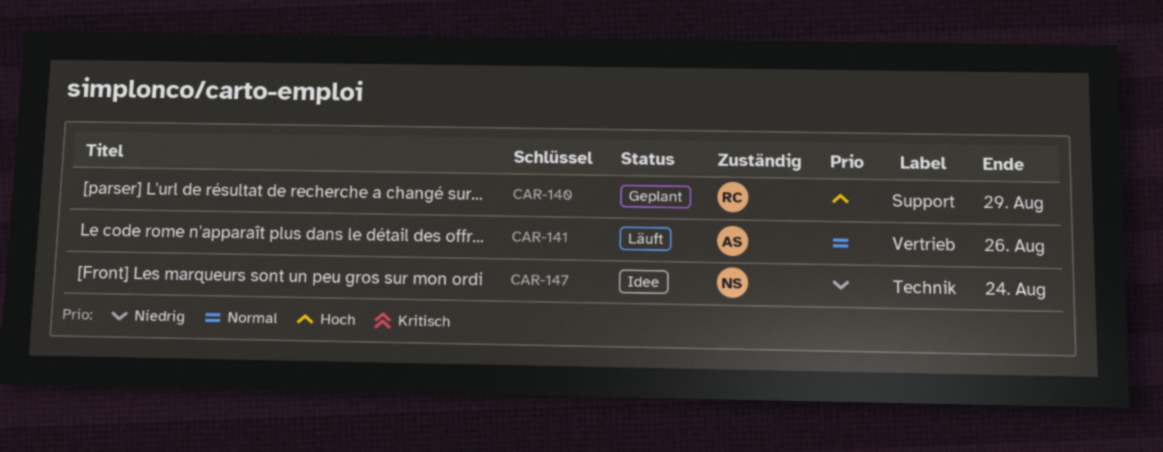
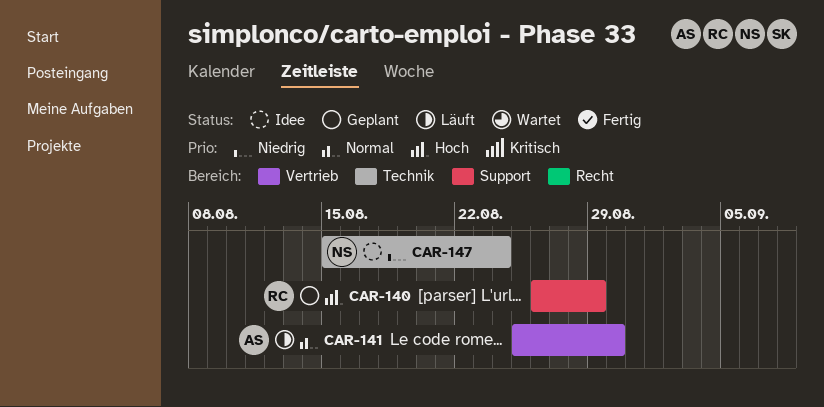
CAR-141, due: Aug 26 -> Aug 30

